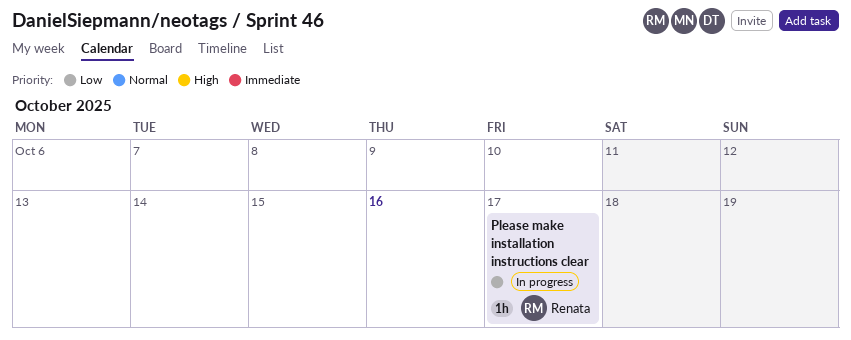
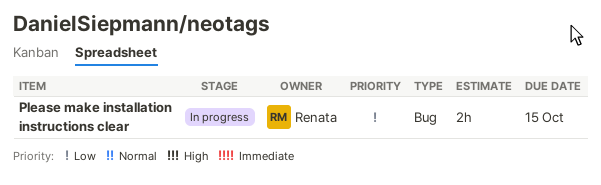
Please make installation instructions clear, estimate: 1h -> 2h
Please make installation instructions clear, due: Oct 17 -> Oct 15

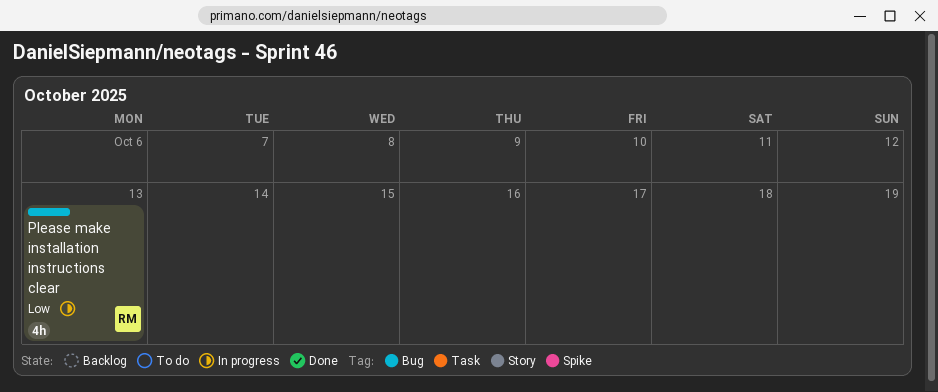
Please make installation instructions clear, estimate: 2h -> 4h
Please make installation instructions clear, due: Oct 15 -> Oct 13

